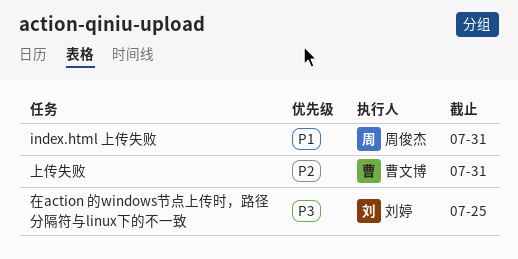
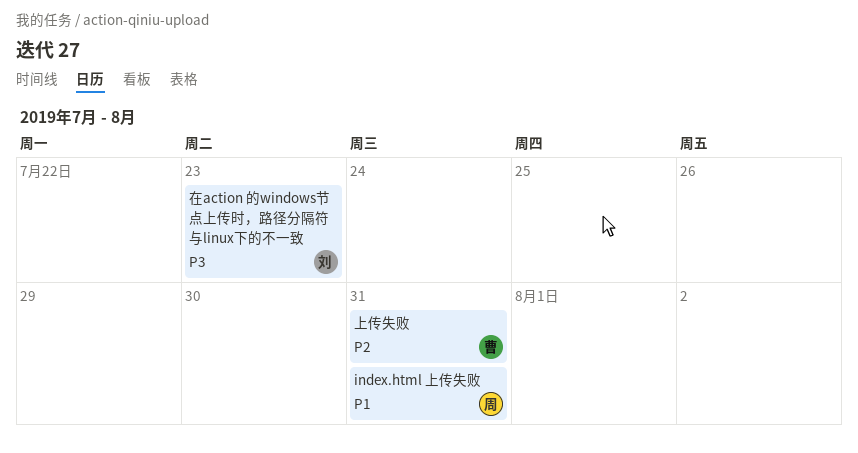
在action 的windows节点上传时，路径分隔符与linux下的不一致, due: Jul 25 -> Jul 23

